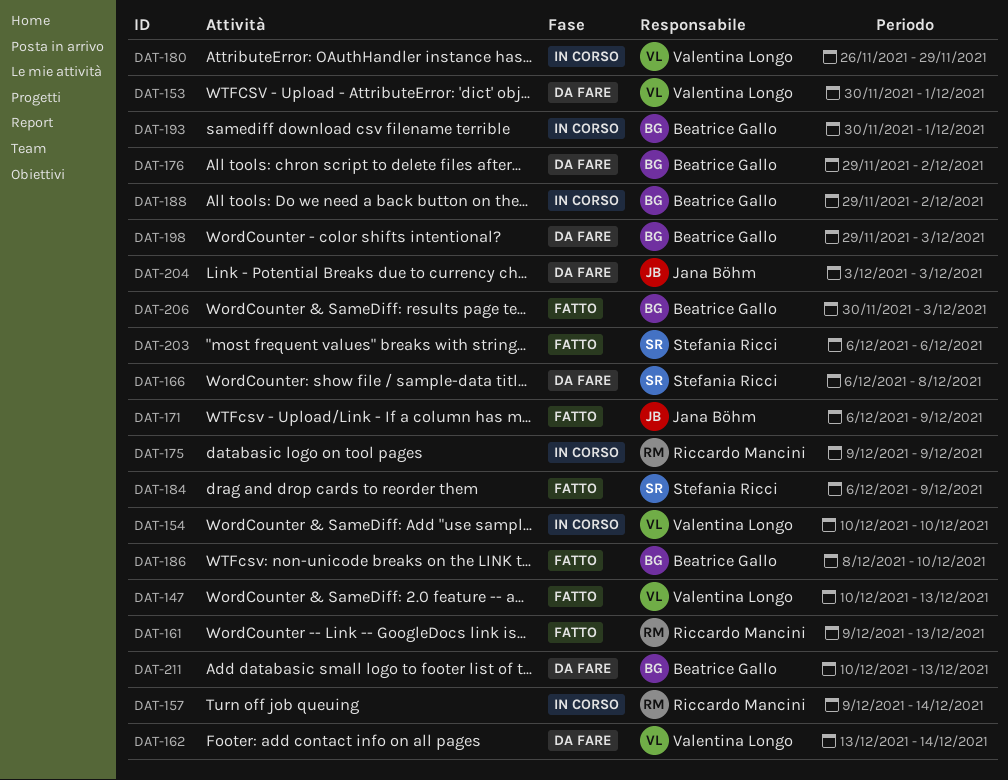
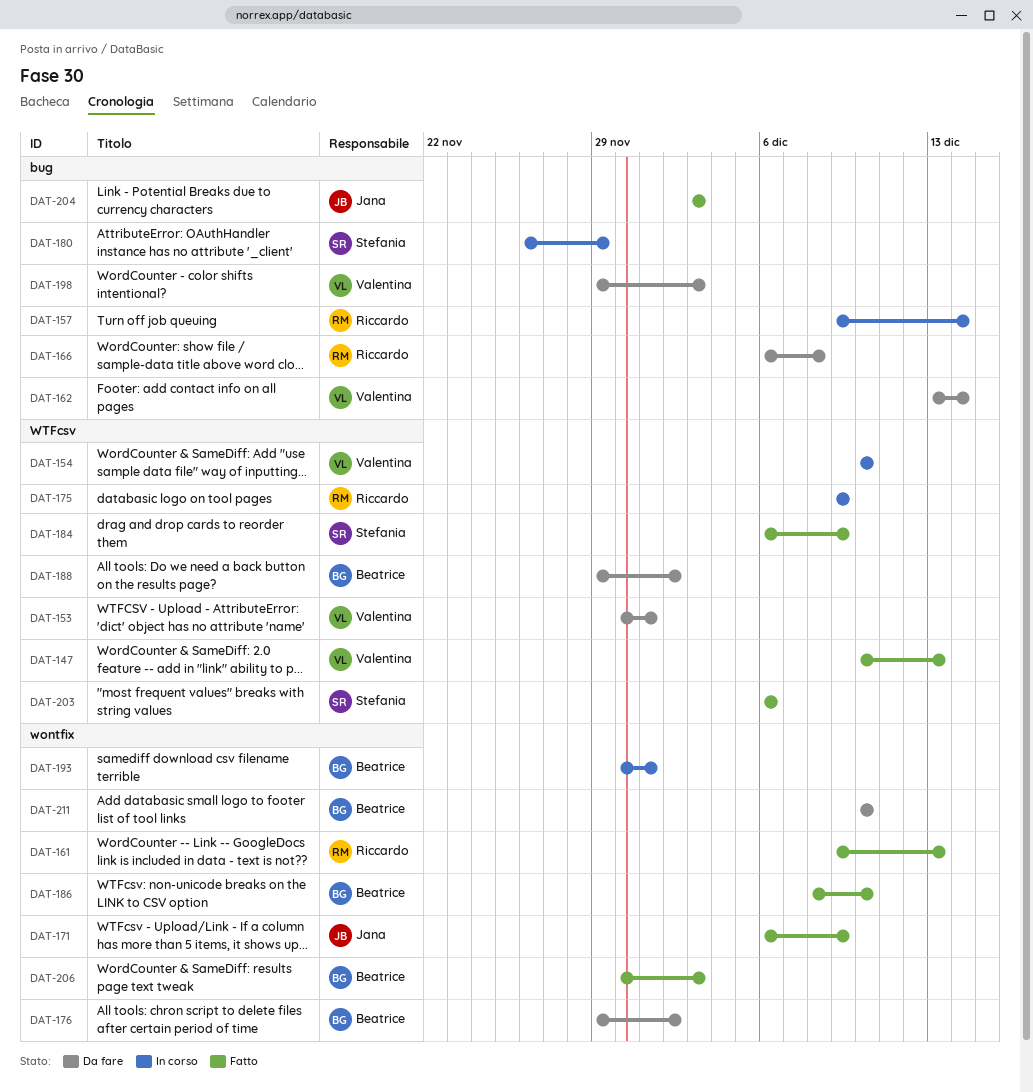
DAT-166, owner: Stefania Ricci -> Riccardo Mancini
DAT-180, owner: Valentina Longo -> Stefania Ricci
DAT-188, status: In corso -> Da fare
DAT-198, owner: Beatrice Gallo -> Valentina Longo
DAT-204, status: Da fare -> Fatto
DAT-211, due: Dec 13 -> Dec 10

